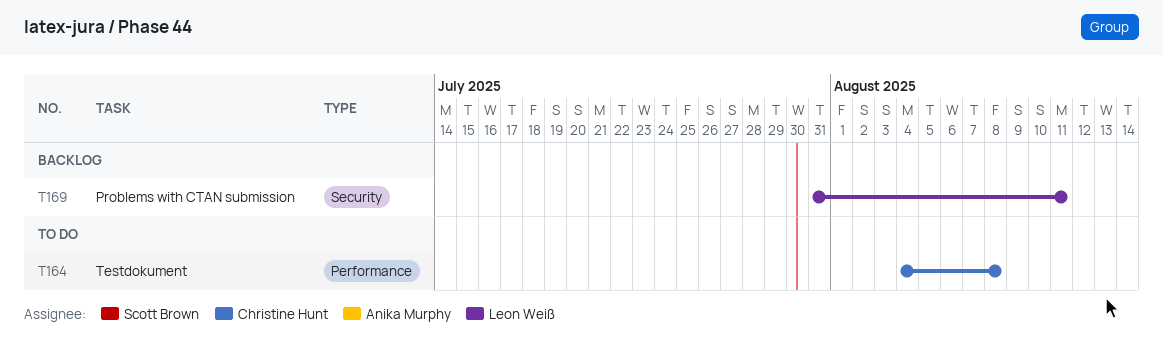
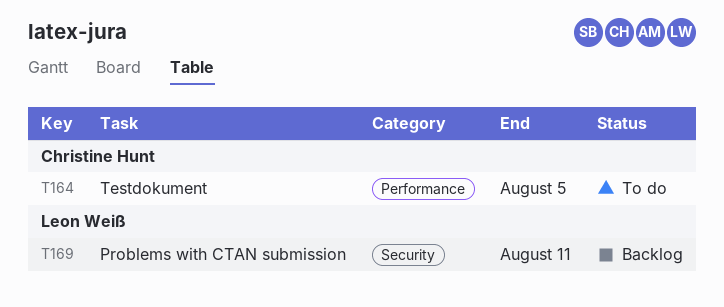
T164, due: Aug 8 -> Aug 5

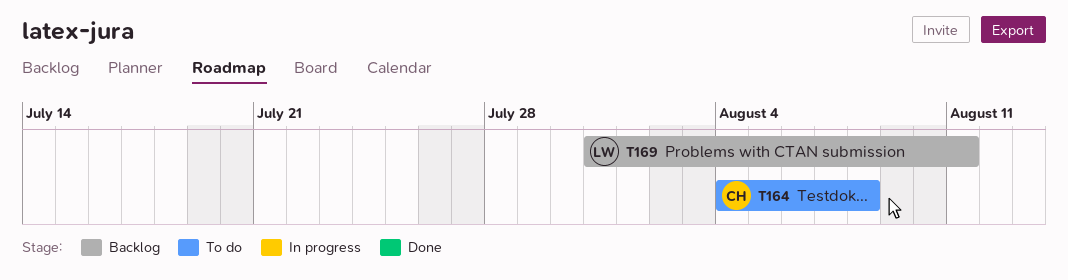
T164, due: Aug 5 -> Aug 8

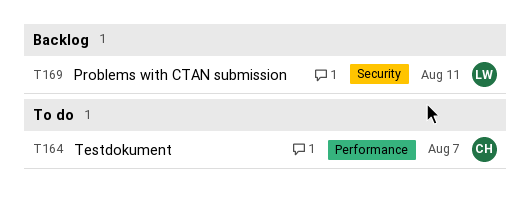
T164, due: Aug 8 -> Aug 7

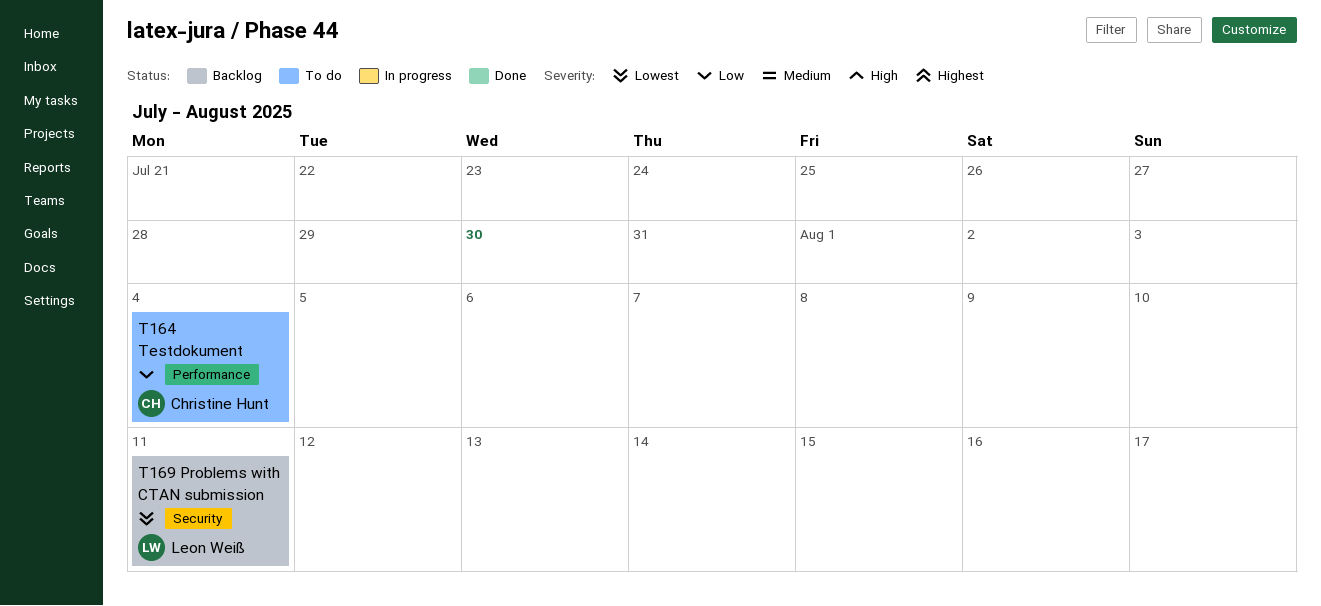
T164, due: Aug 7 -> Aug 4

